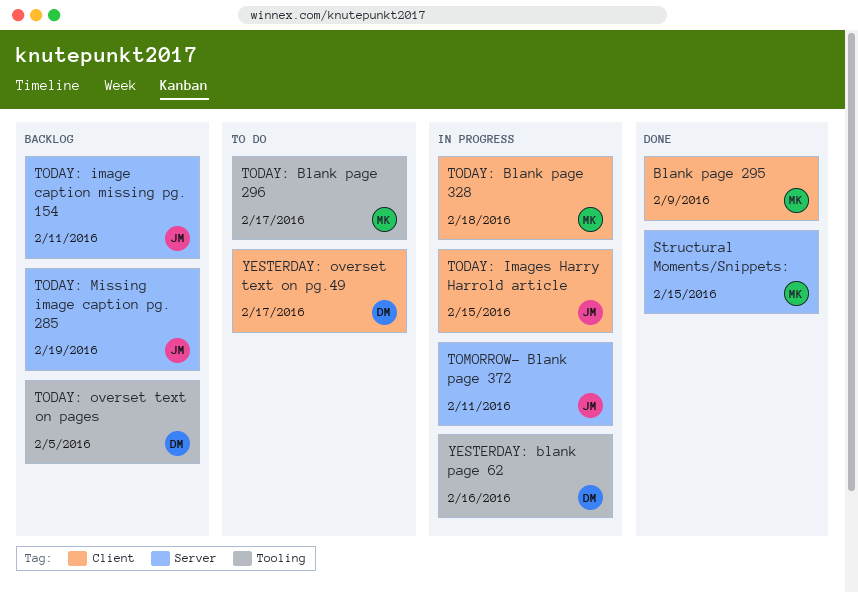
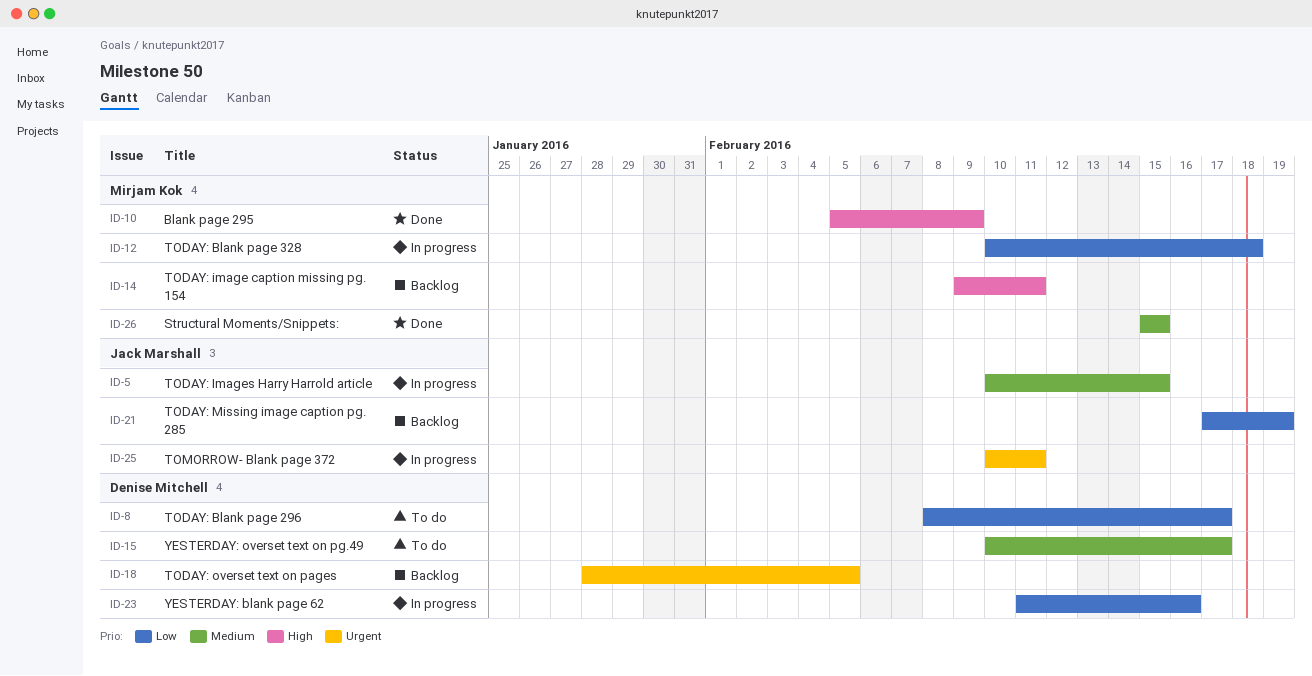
TODAY: Blank page 296, owner: Mirjam Kok -> Denise Mitchell
TODAY: image caption missing pg. 154, owner: Jack Marshall -> Mirjam Kok

